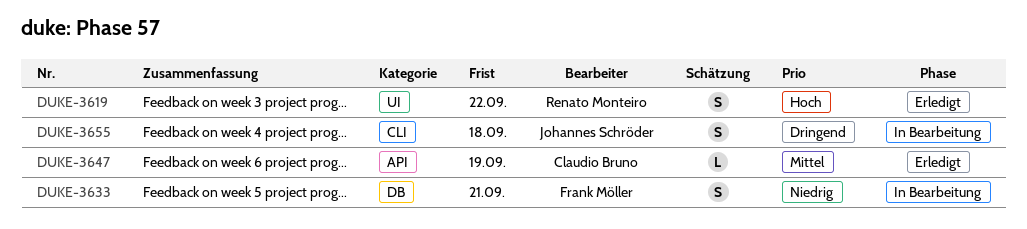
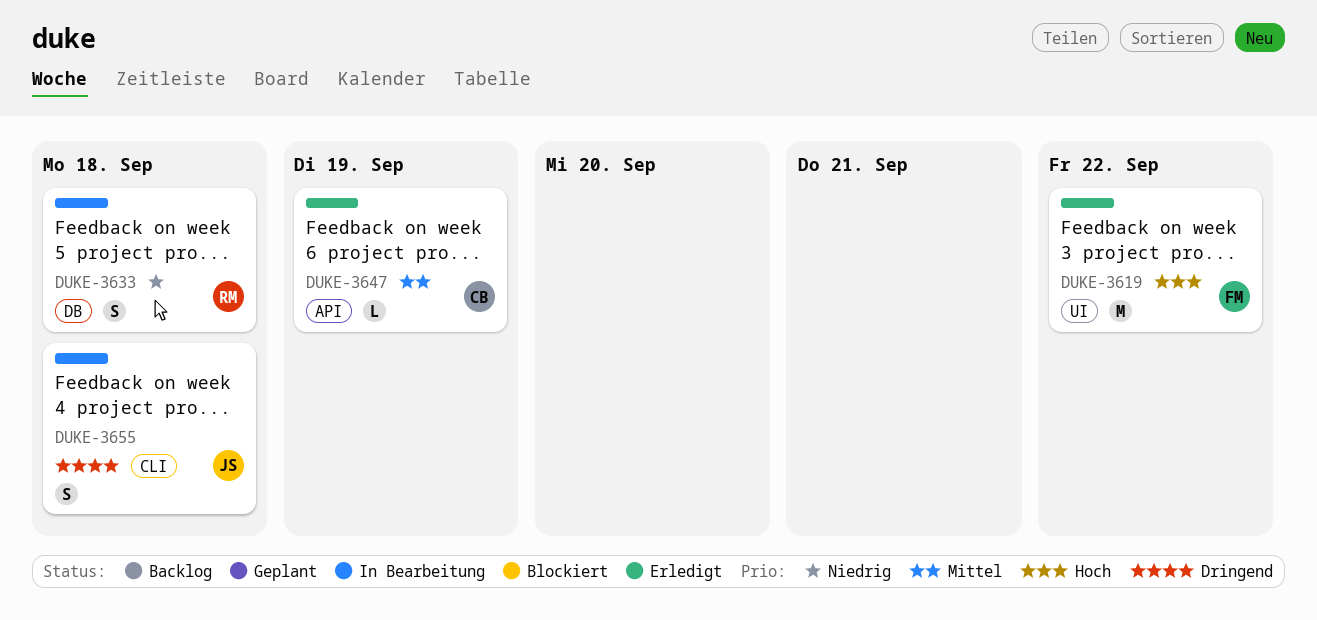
DUKE-3619, owner: Renato Monteiro -> Frank Möller
DUKE-3619, estimate: S -> M
DUKE-3633, owner: Frank Möller -> Renato Monteiro
DUKE-3633, due: Sep 21 -> Sep 18

